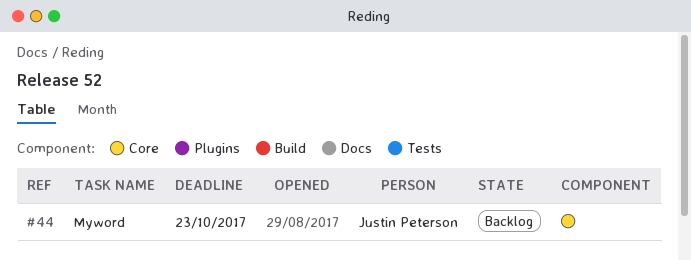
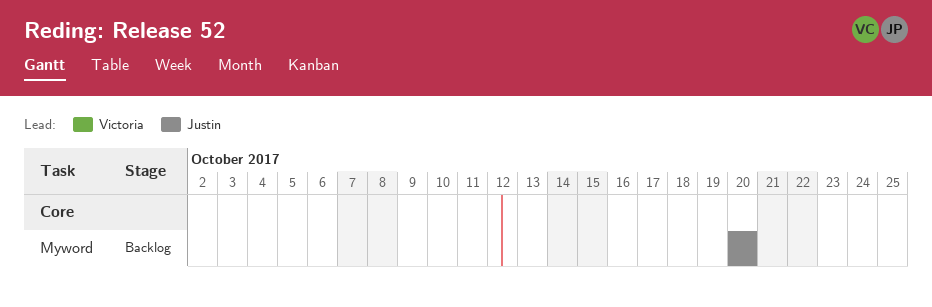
Myword, due: Oct 23 -> Oct 20

